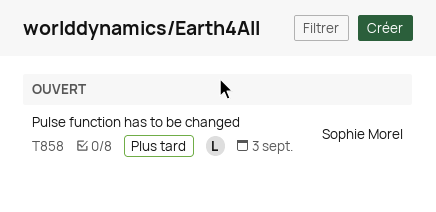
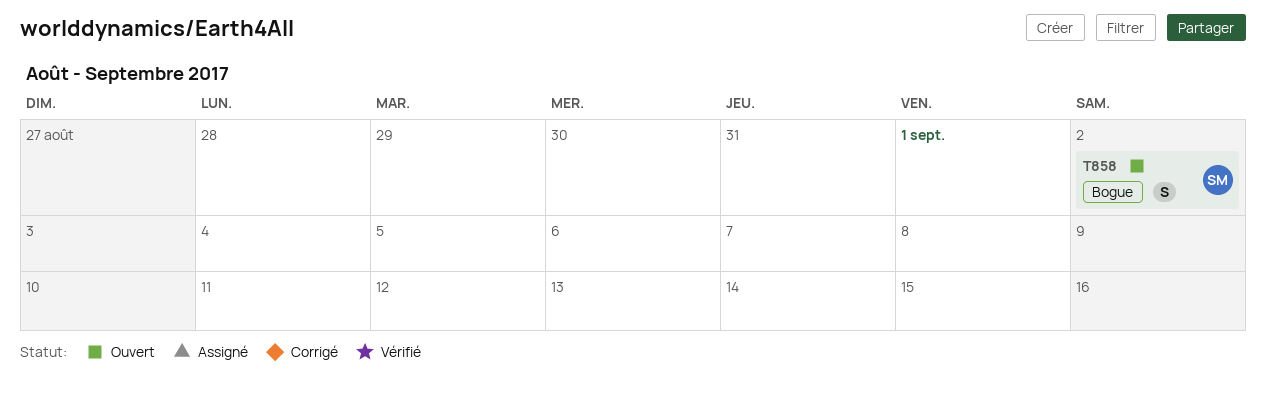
T858, estimate: L -> S
T858, due: Sep 3 -> Sep 2

